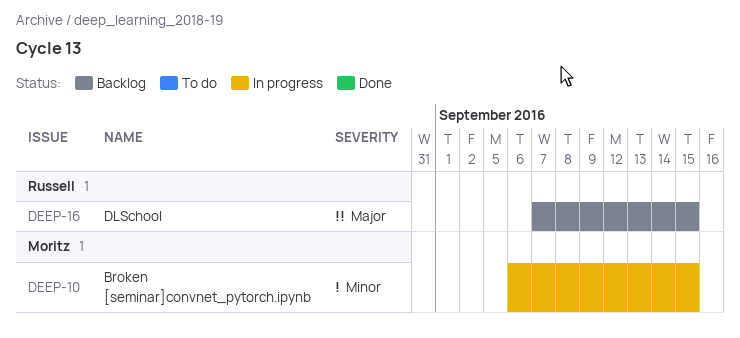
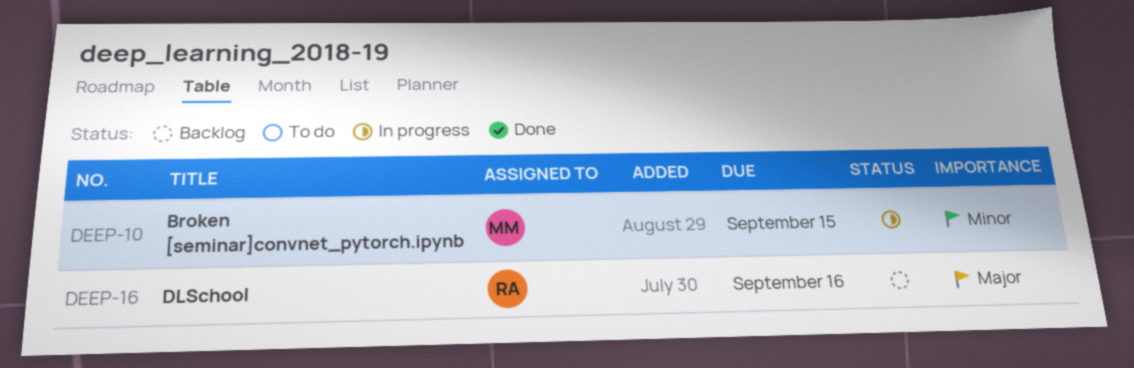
DEEP-16, due: Sep 15 -> Sep 16

